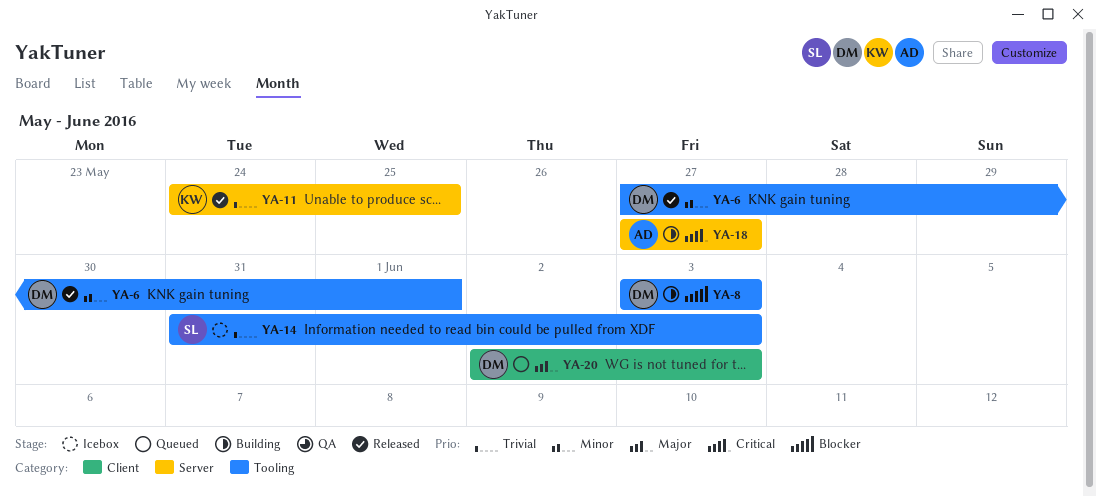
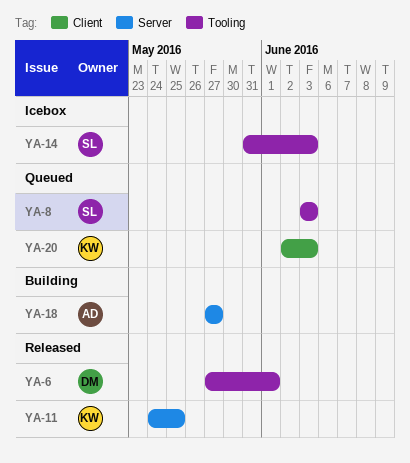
YA-8, status: Building -> Queued
YA-8, owner: DM -> SL
YA-20, owner: DM -> KW

